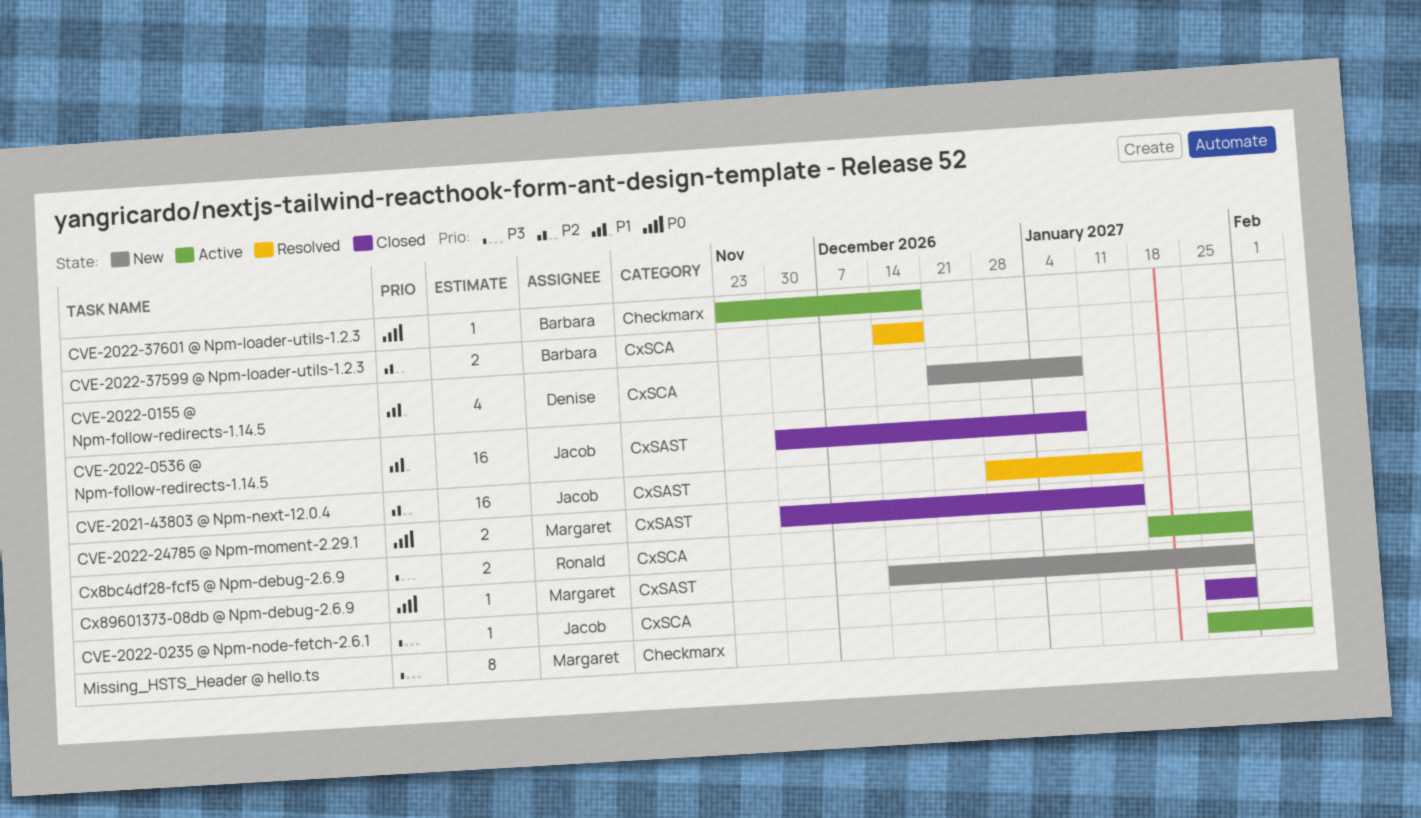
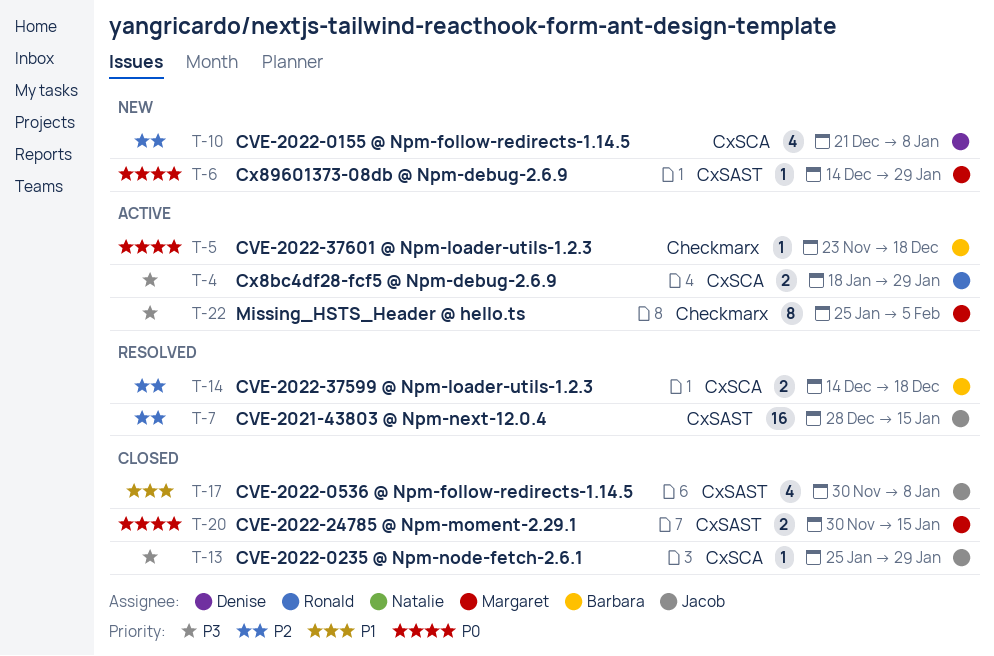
CVE-2022-0155 @ Npm-follow-redirects-1.14.5, priority: P1 -> P2
CVE-2022-0536 @ Npm-follow-redirects-1.14.5, estimate: 16 -> 4

